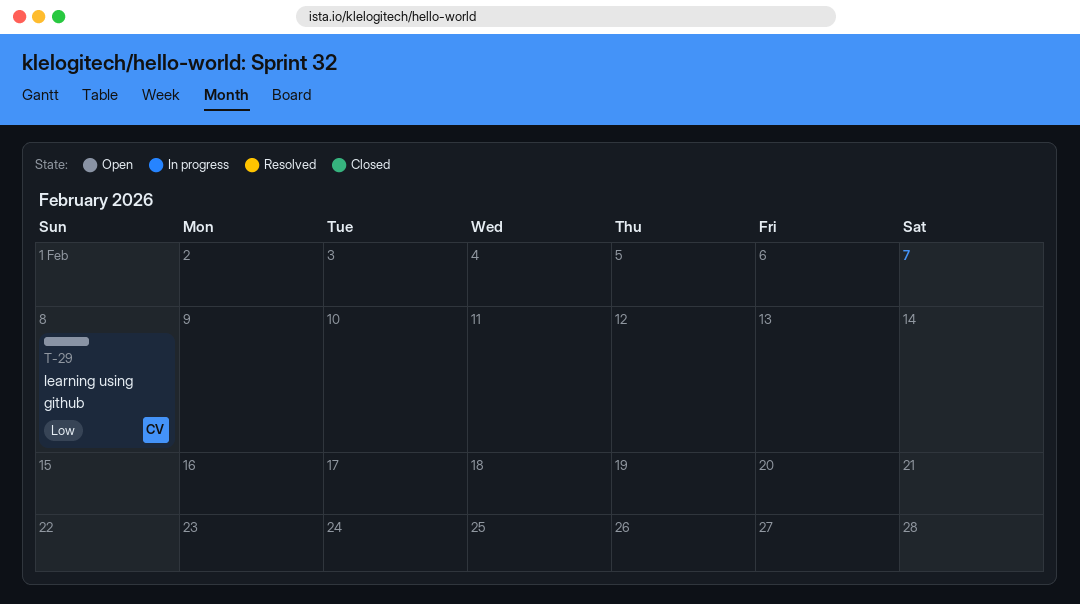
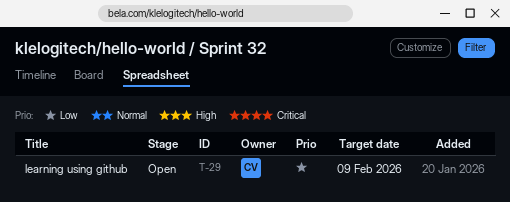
T-29, due: Feb 8 -> Feb 9

